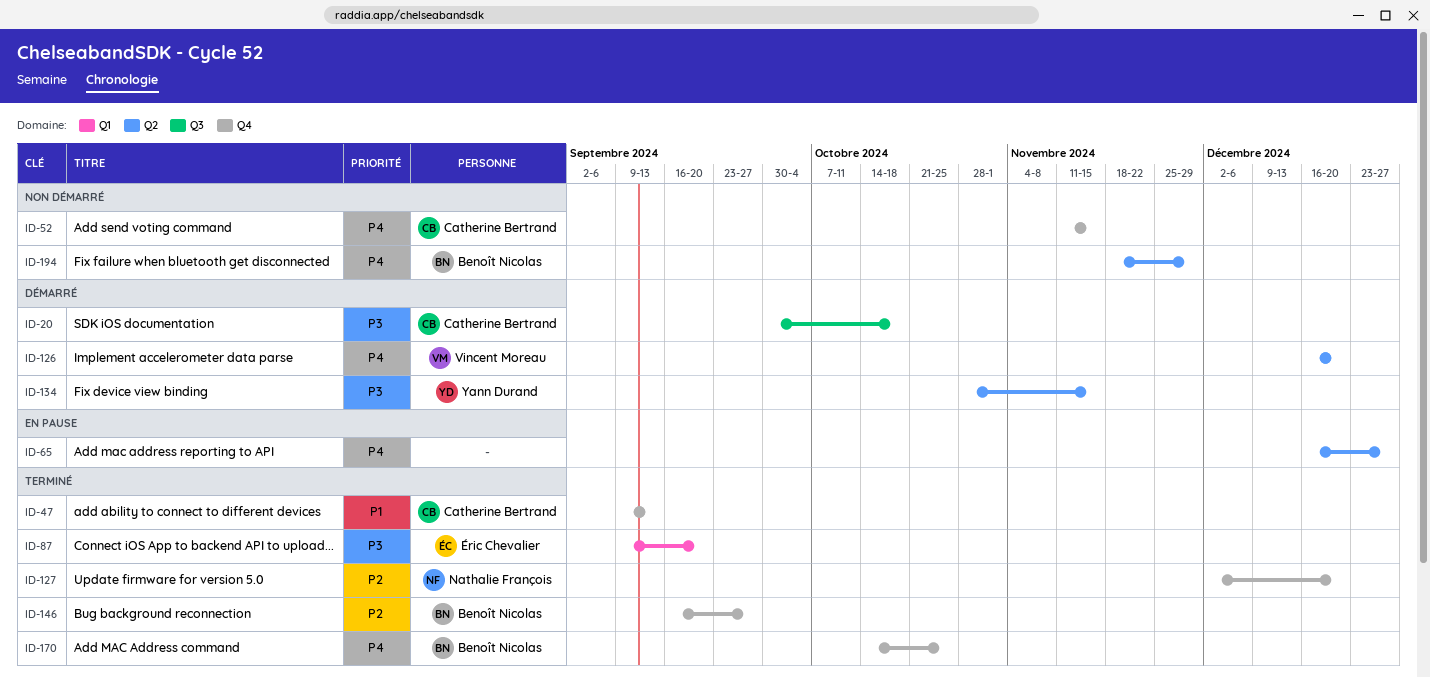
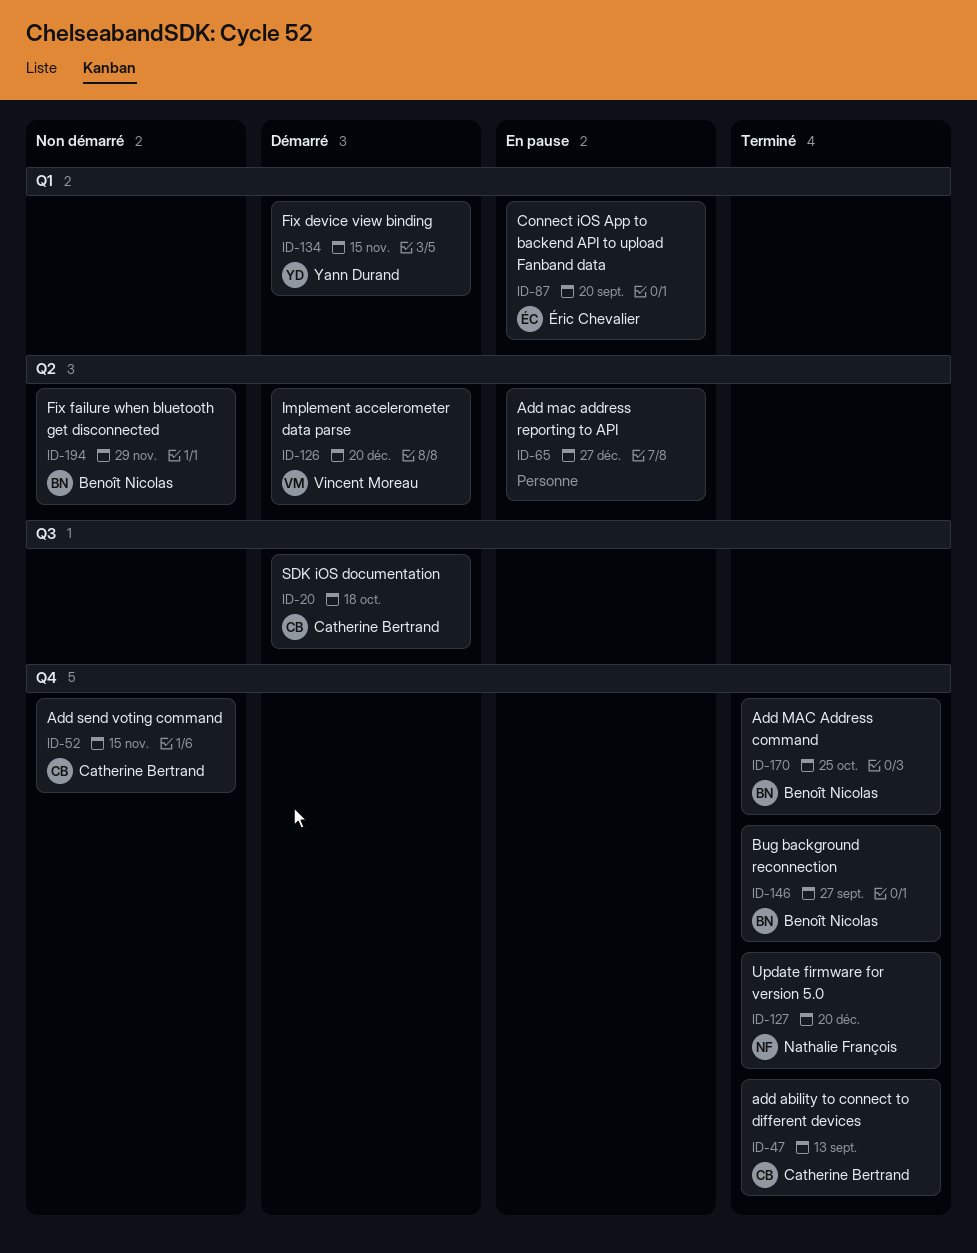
ID-87, status: Terminé -> En pause
ID-134, label: Q2 -> Q1

